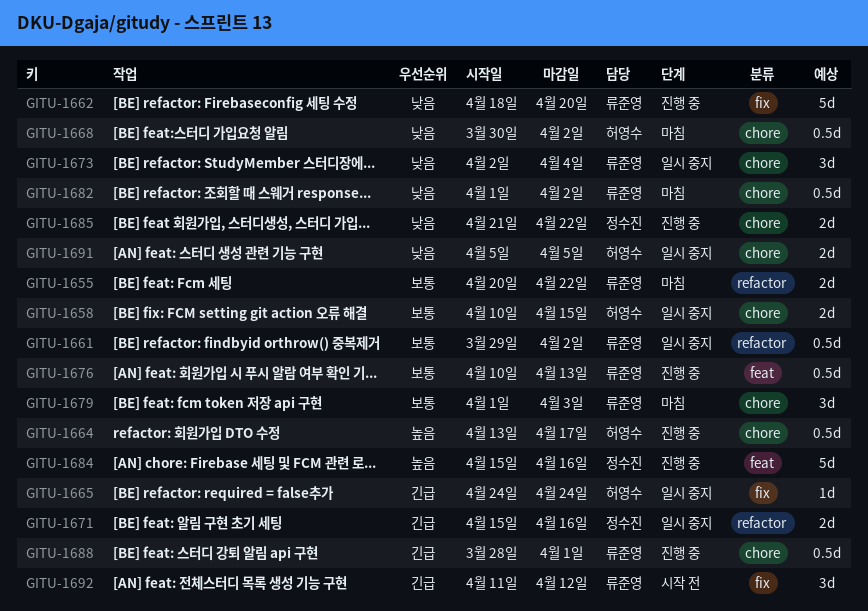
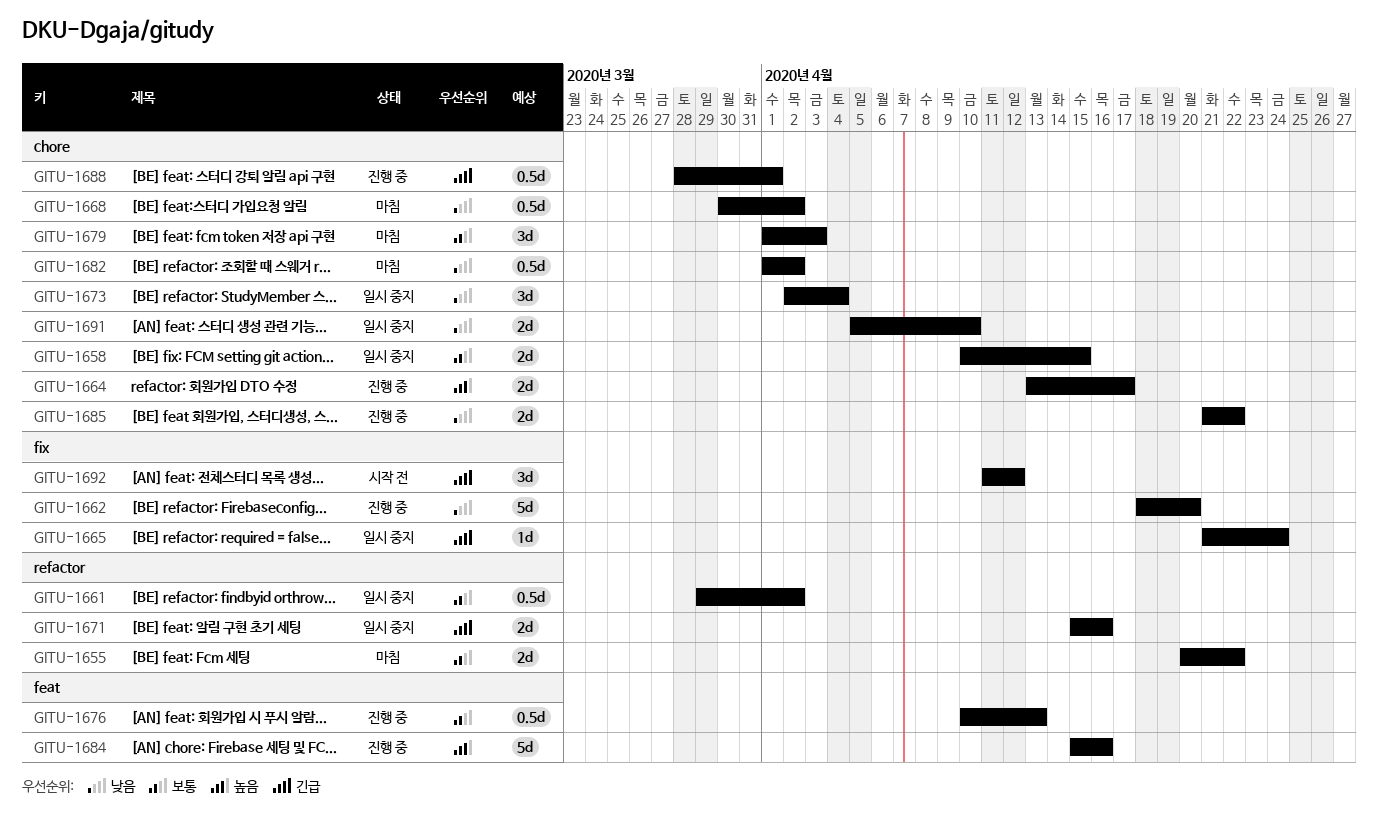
GITU-1664, estimate: 0.5d -> 2d
GITU-1665, start: Apr 24 -> Apr 21
GITU-1691, due: Apr 5 -> Apr 10

